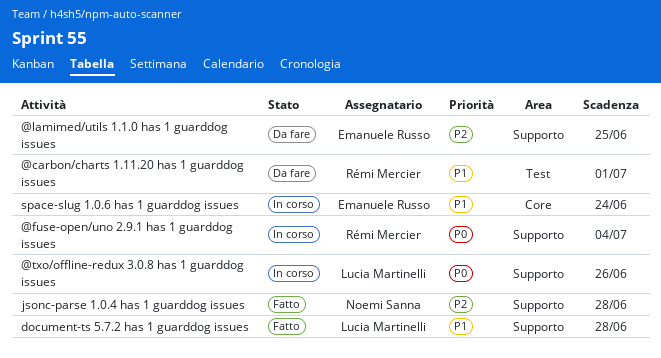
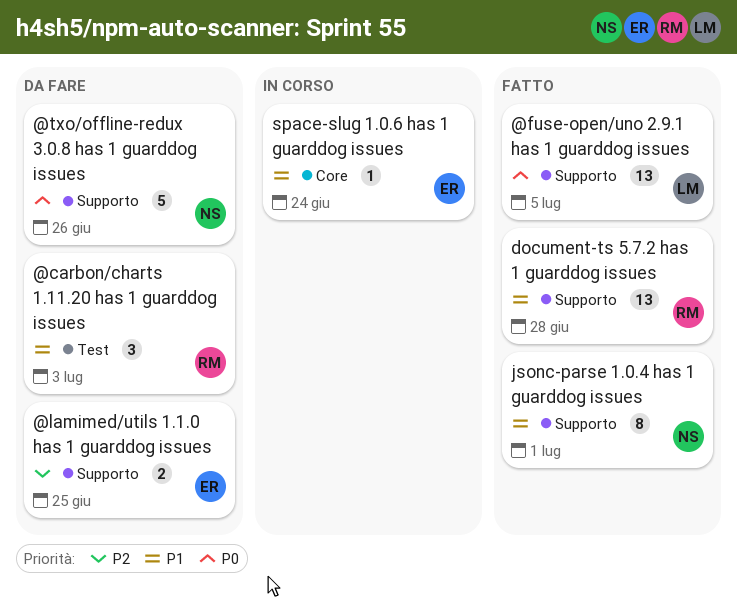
@carbon/charts 1.11.20 has 1 guarddog issues, due: Jul 1 -> Jul 3
@fuse-open/uno 2.9.1 has 1 guarddog issues, status: In corso -> Fatto
@fuse-open/uno 2.9.1 has 1 guarddog issues, owner: Rémi Mercier -> Lucia Martinelli
@fuse-open/uno 2.9.1 has 1 guarddog issues, due: Jul 4 -> Jul 5
@txo/offline-redux 3.0.8 has 1 guarddog issues, status: In corso -> Da fare
@txo/offline-redux 3.0.8 has 1 guarddog issues, owner: Lucia Martinelli -> Noemi Sanna
document-ts 5.7.2 has 1 guarddog issues, owner: Lucia Martinelli -> Rémi Mercier
jsonc-parse 1.0.4 has 1 guarddog issues, priority: P2 -> P1
jsonc-parse 1.0.4 has 1 guarddog issues, due: Jun 28 -> Jul 1

